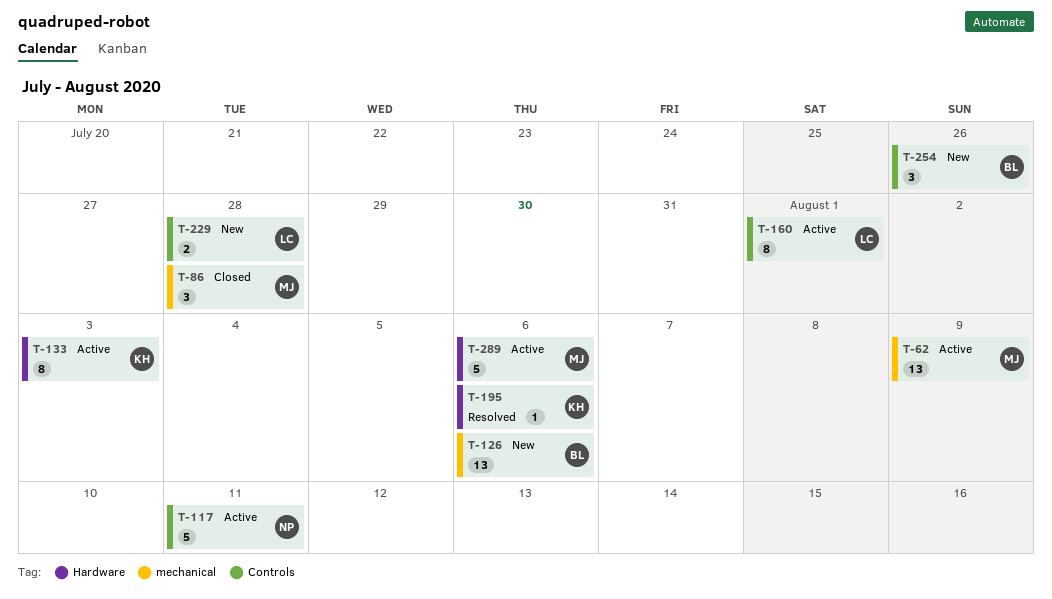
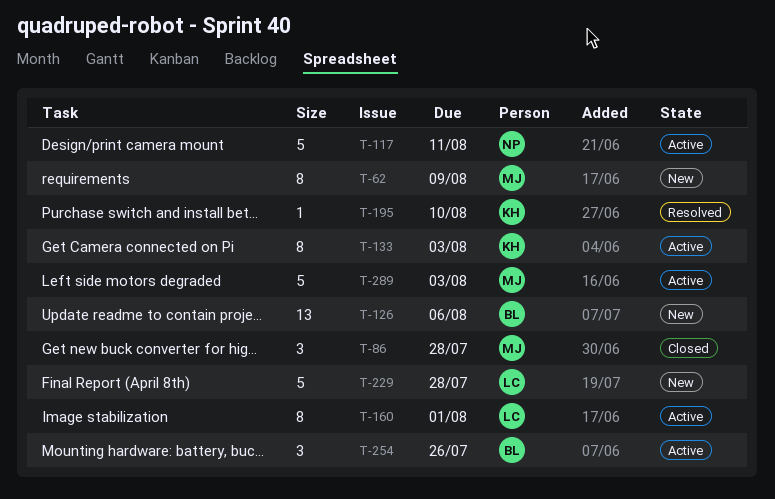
T-62, status: Active -> New
T-62, estimate: 13 -> 8
T-195, due: Aug 6 -> Aug 10
T-229, estimate: 2 -> 5
T-254, status: New -> Active
T-289, due: Aug 6 -> Aug 3

